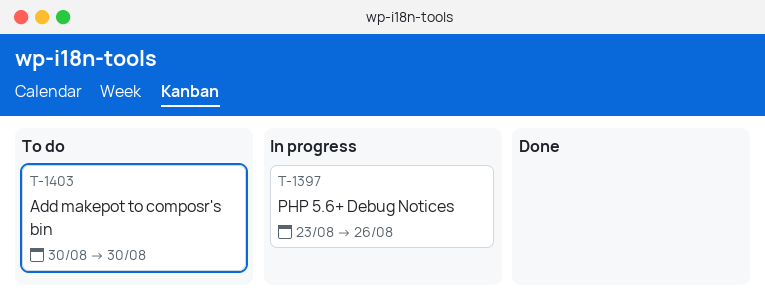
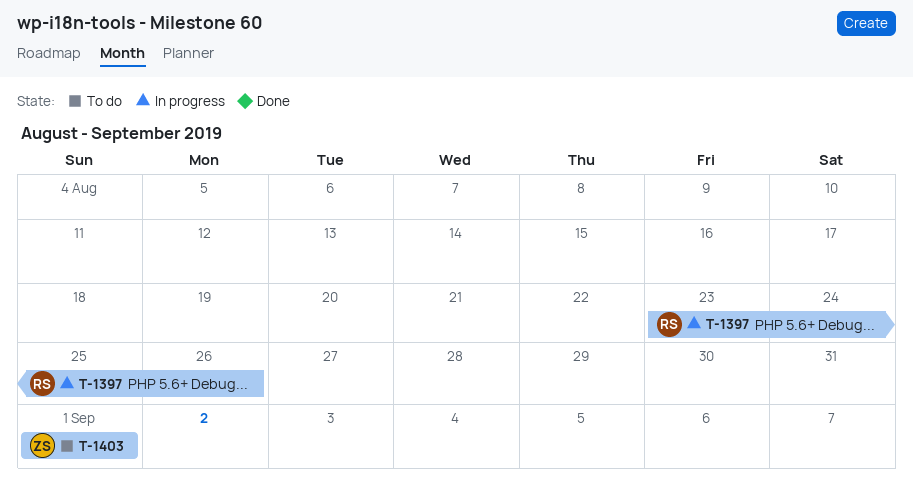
T-1403, start: Aug 30 -> Sep 1
T-1403, due: Aug 30 -> Sep 1

